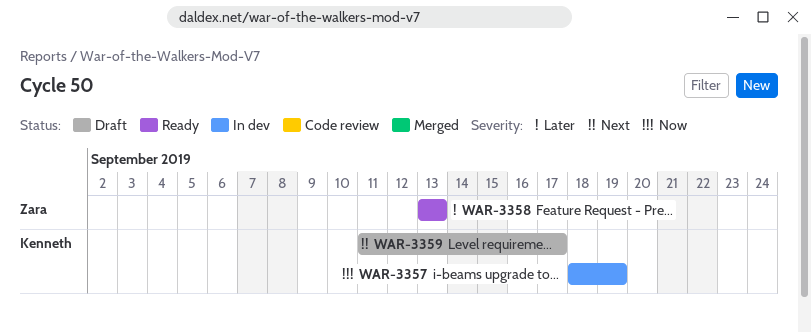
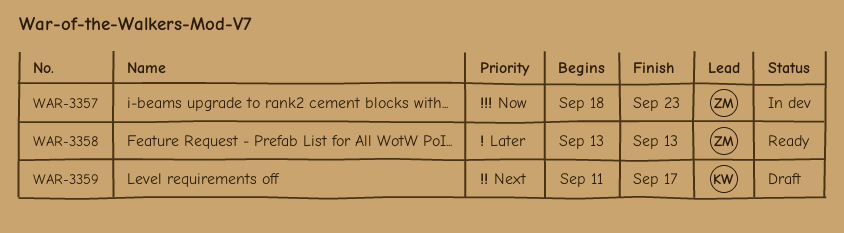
WAR-3357, owner: Kenneth -> Zara
WAR-3357, due: Sep 19 -> Sep 23

